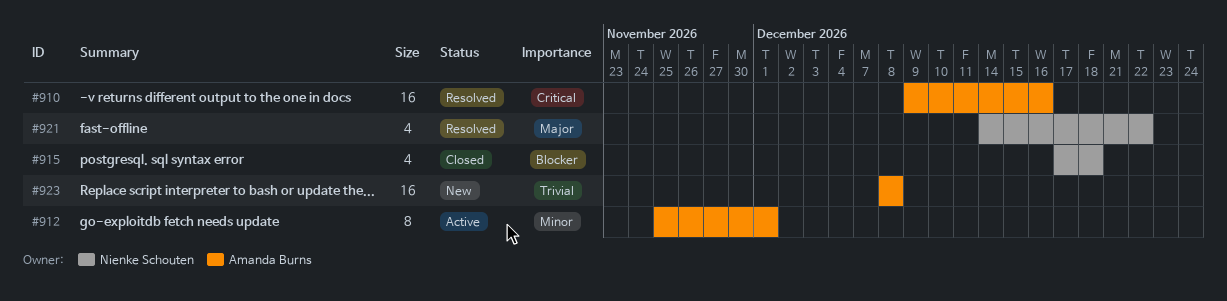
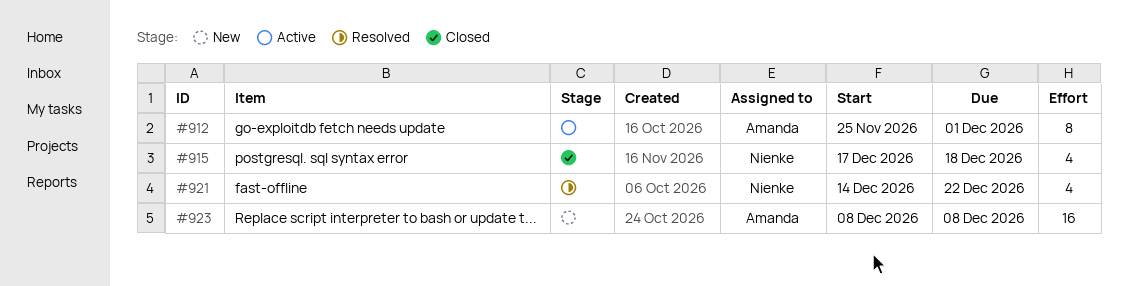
#910: present -> none

